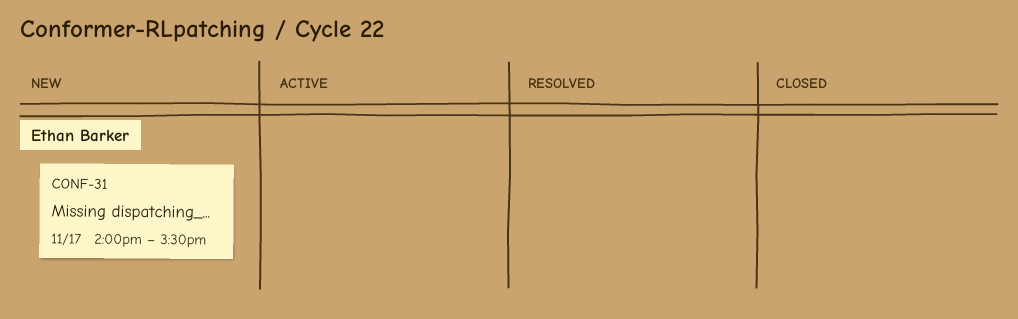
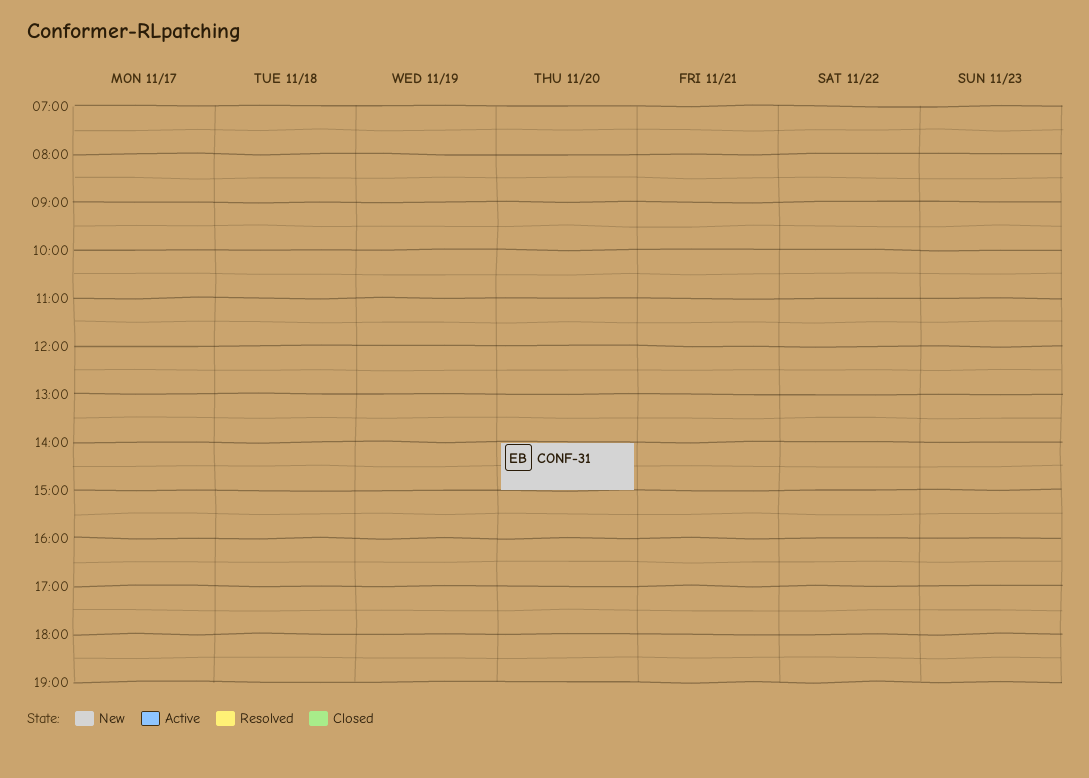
CONF-31, day: Nov 17 -> Nov 20
CONF-31, ends: 15:30 -> 15:00

